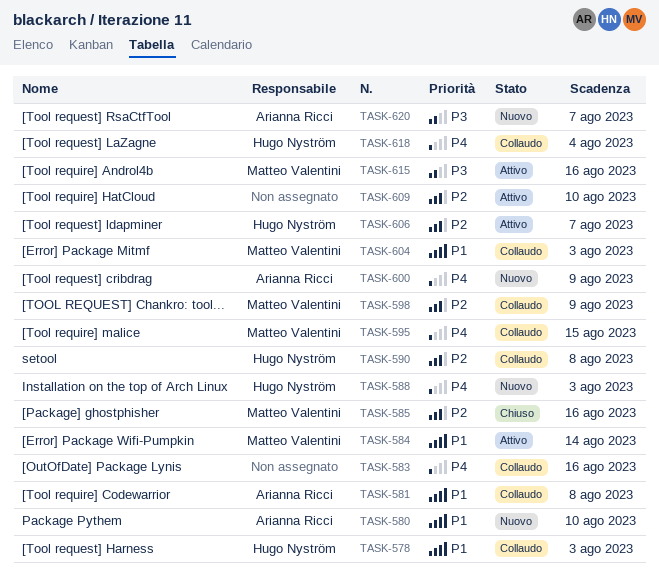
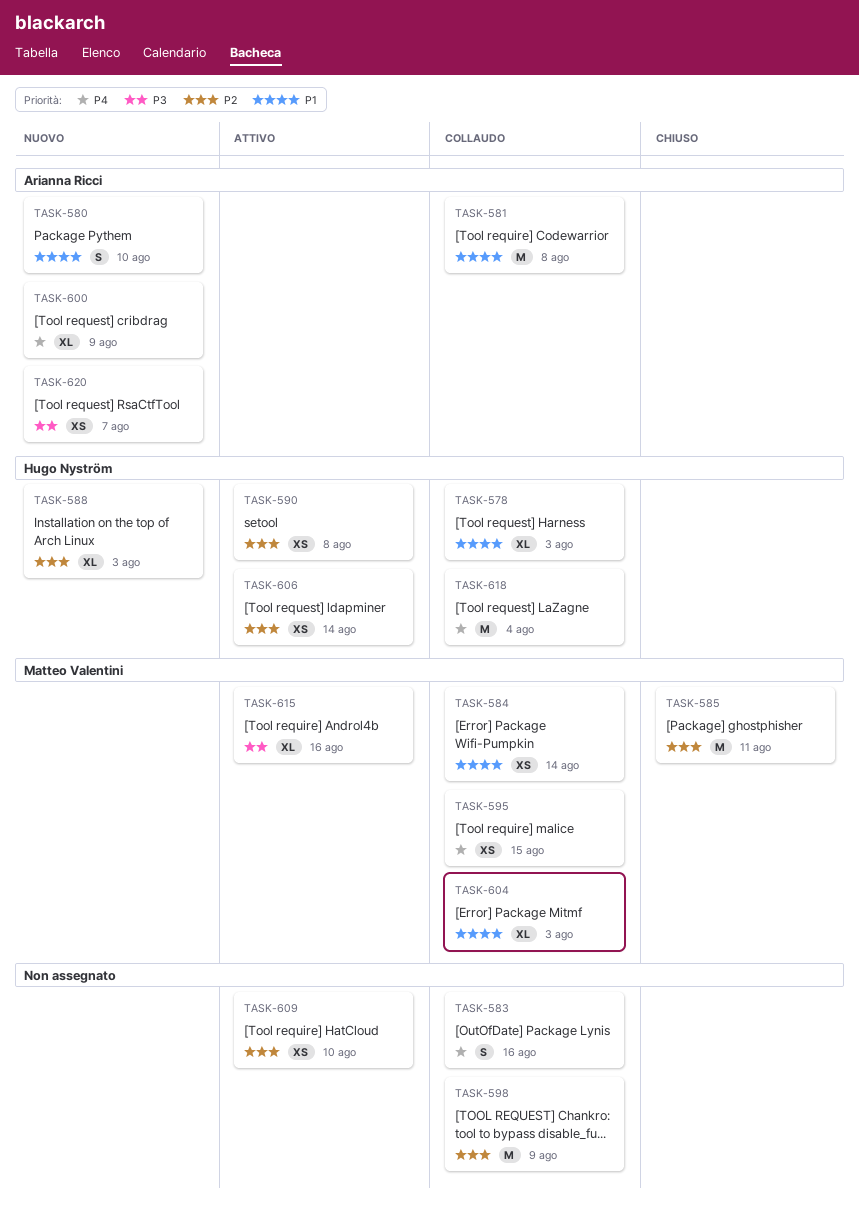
TASK-584, status: Attivo -> Collaudo
TASK-585, due: Aug 16 -> Aug 11
TASK-588, priority: P4 -> P2
TASK-590, status: Collaudo -> Attivo
TASK-598, owner: Matteo Valentini -> none
TASK-606, due: Aug 7 -> Aug 14

